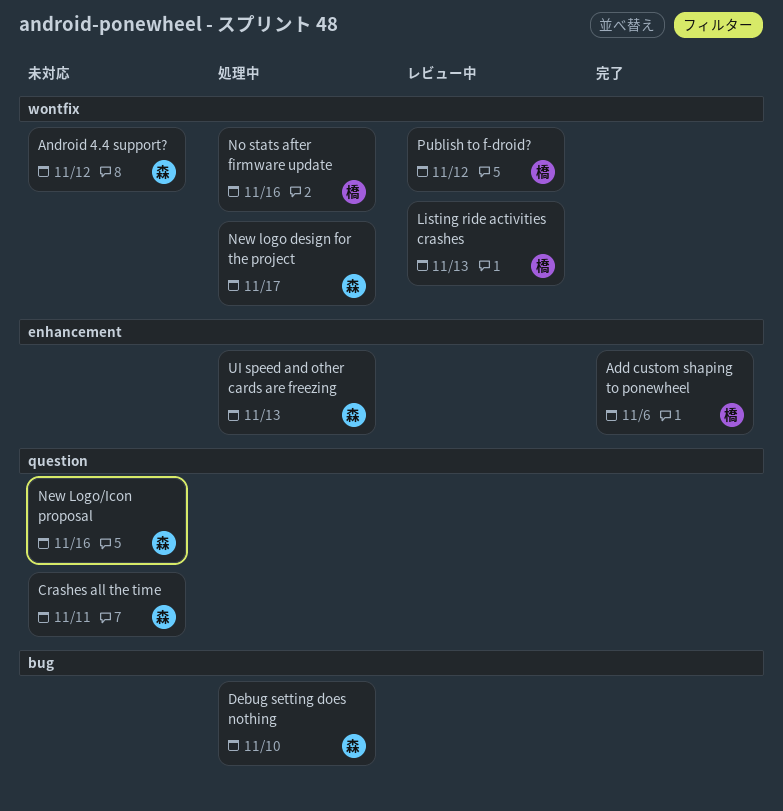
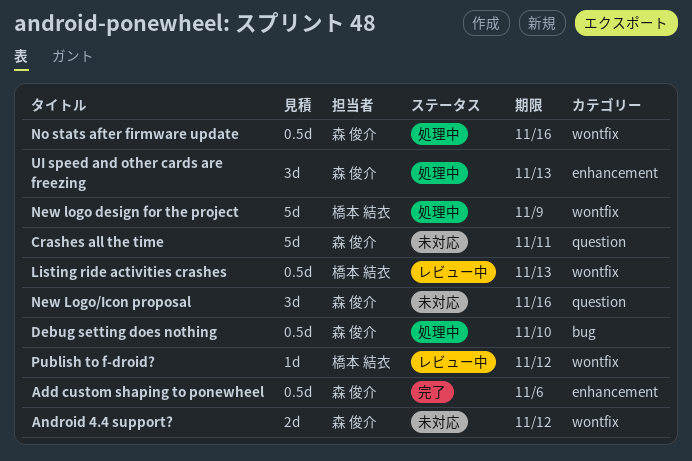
Add custom shaping to ponewheel, owner: 橋本 結衣 -> 森 俊介
New logo design for the project, owner: 森 俊介 -> 橋本 結衣
New logo design for the project, due: Nov 17 -> Nov 9
No stats after firmware update, owner: 橋本 結衣 -> 森 俊介

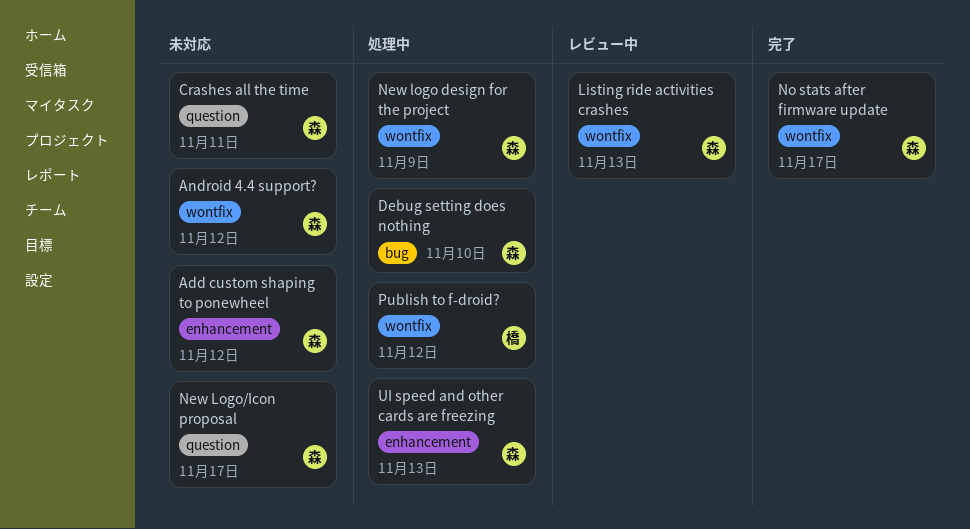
Add custom shaping to ponewheel, status: 完了 -> 未対応
Add custom shaping to ponewheel, due: Nov 6 -> Nov 12
Listing ride activities crashes, owner: 橋本 結衣 -> 森 俊介
New logo design for the project, owner: 橋本 結衣 -> 森 俊介
New Logo/Icon proposal, due: Nov 16 -> Nov 17
No stats after firmware update, status: 処理中 -> 完了
No stats after firmware update, due: Nov 16 -> Nov 17
Publish to f-droid?, status: レビュー中 -> 処理中

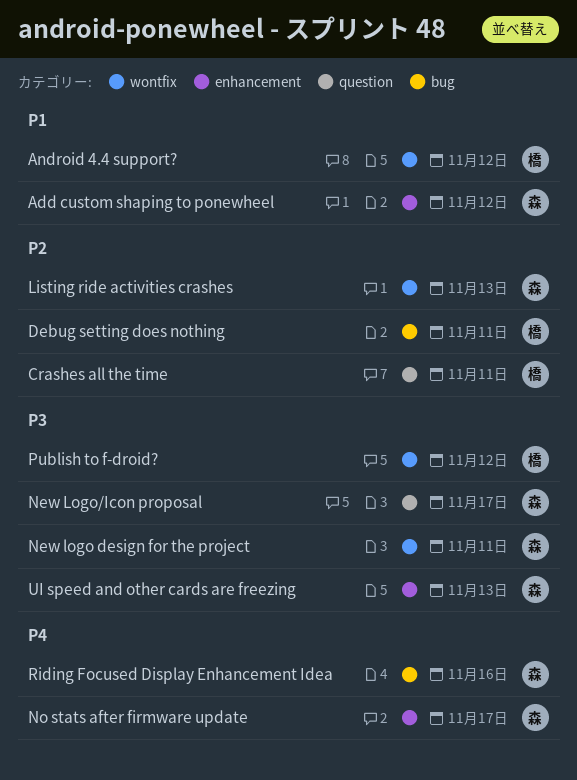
Android 4.4 support?, owner: 森 -> 橋
Crashes all the time, owner: 森 -> 橋
Debug setting does nothing, owner: 森 -> 橋
Debug setting does nothing, due: Nov 10 -> Nov 11
New logo design for the project, due: Nov 9 -> Nov 11
No stats after firmware update, label: wontfix -> enhancement
Riding Focused Display Enhancement Idea: none -> present

